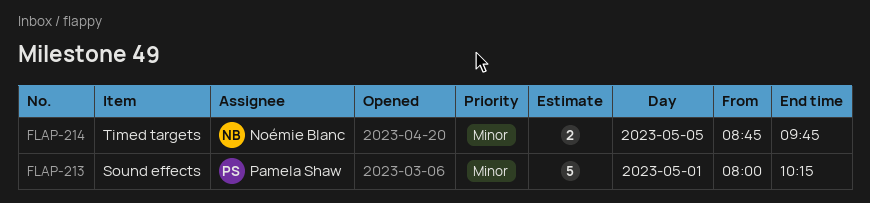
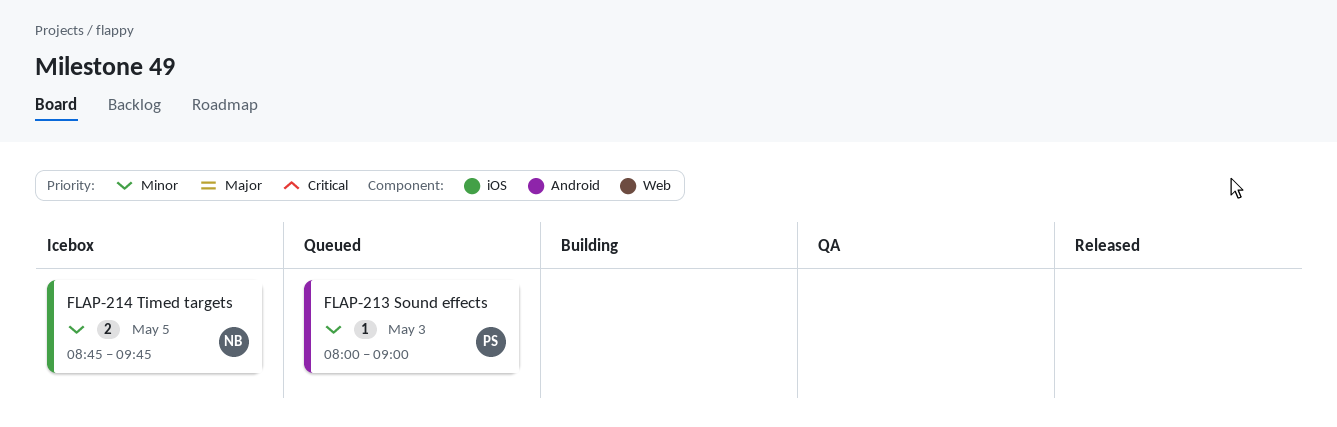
FLAP-213, estimate: 5 -> 1
FLAP-213, day: May 1 -> May 3
FLAP-213, ends: 10:15 -> 09:00

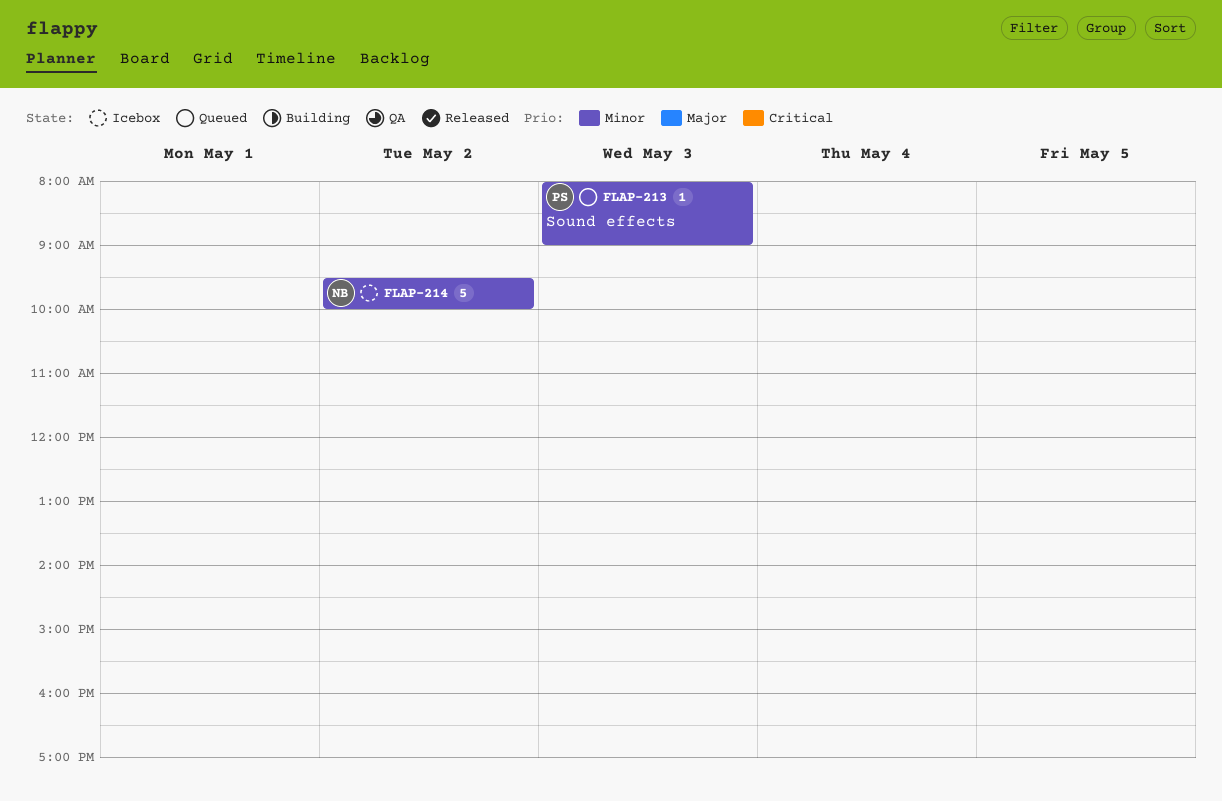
FLAP-214, estimate: 2 -> 5
FLAP-214, day: May 5 -> May 2
FLAP-214, begins: 08:45 -> 09:30
FLAP-214, ends: 09:45 -> 10:00

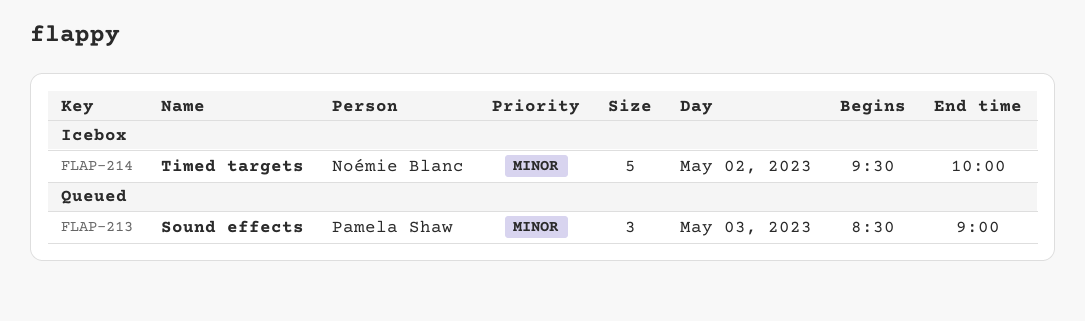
FLAP-213, estimate: 1 -> 3
FLAP-213, begins: 08:00 -> 08:30

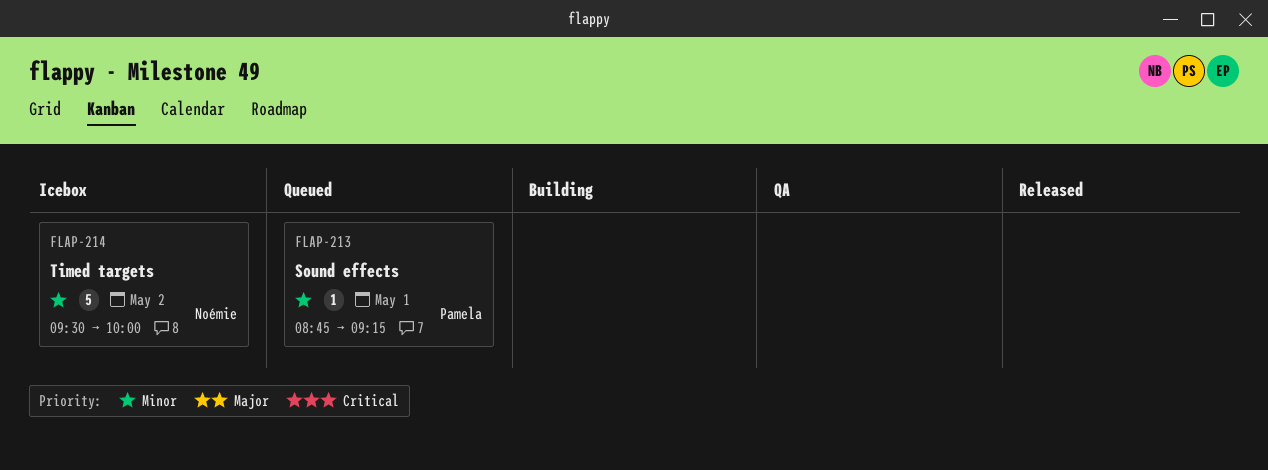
FLAP-213, estimate: 3 -> 1
FLAP-213, day: May 3 -> May 1
FLAP-213, begins: 08:30 -> 08:45
FLAP-213, ends: 09:00 -> 09:15

